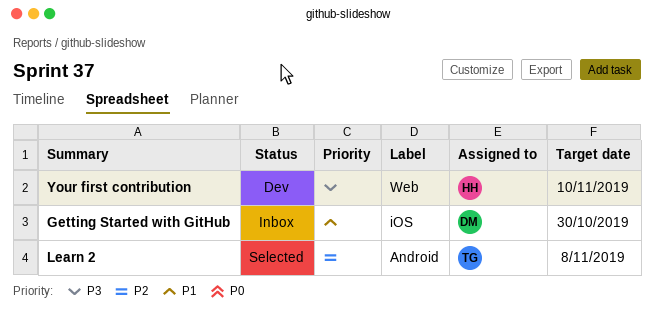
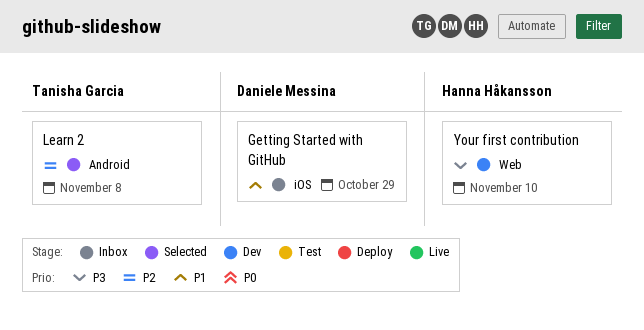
Getting Started with GitHub, due: Oct 30 -> Oct 29

